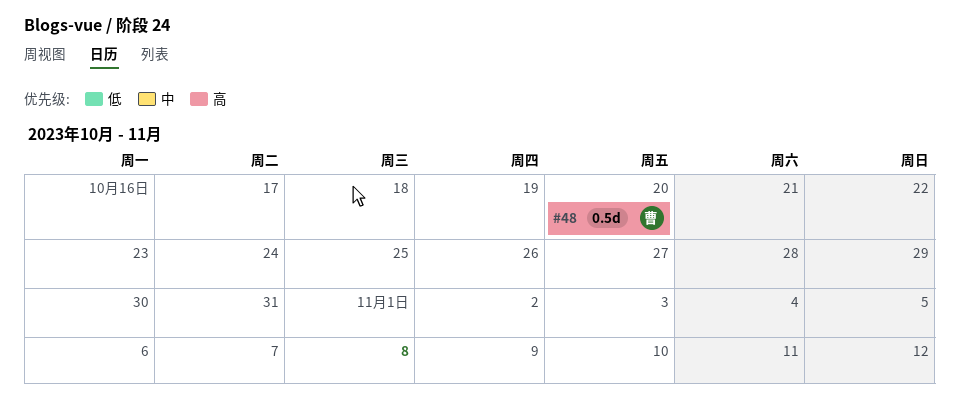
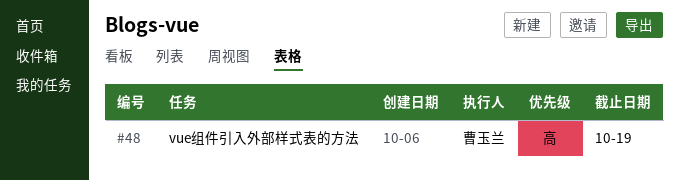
#48, due: Oct 20 -> Oct 19

